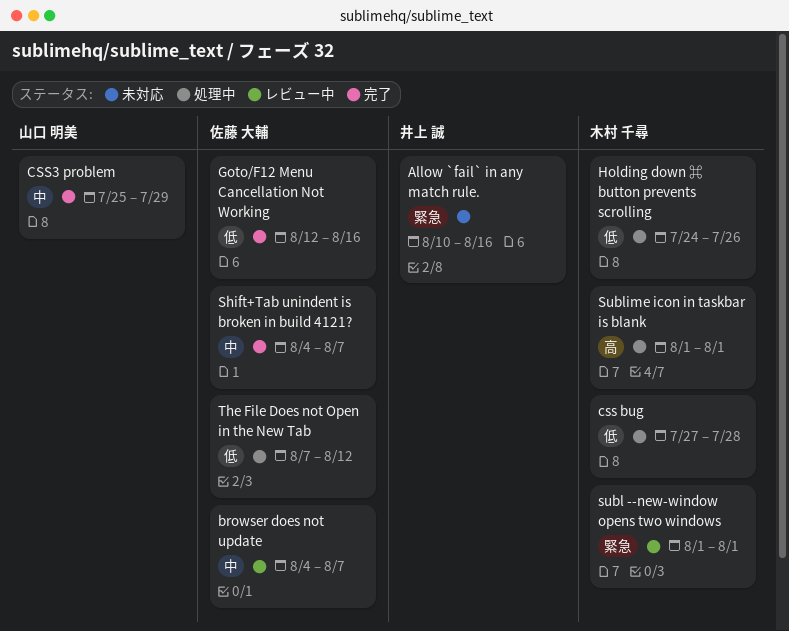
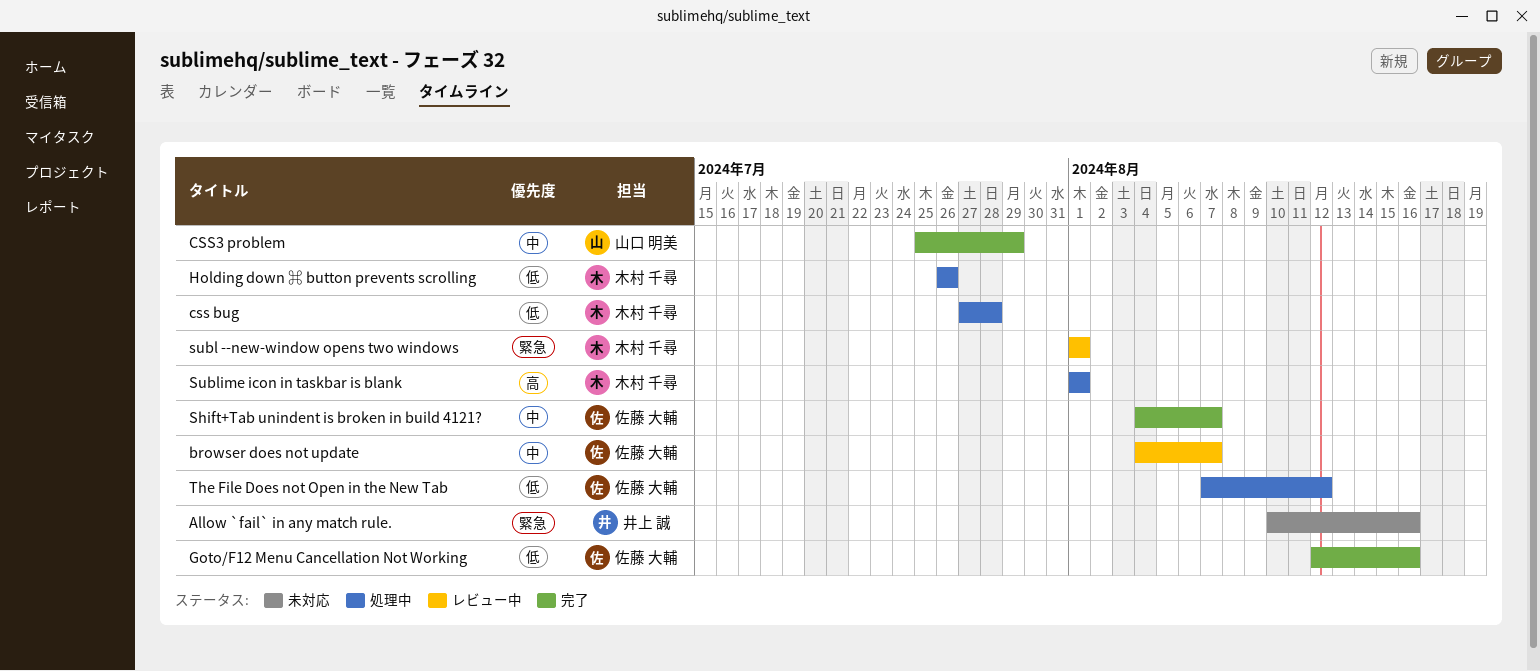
Holding down ⌘ button prevents scrolling, start: Jul 24 -> Jul 26

